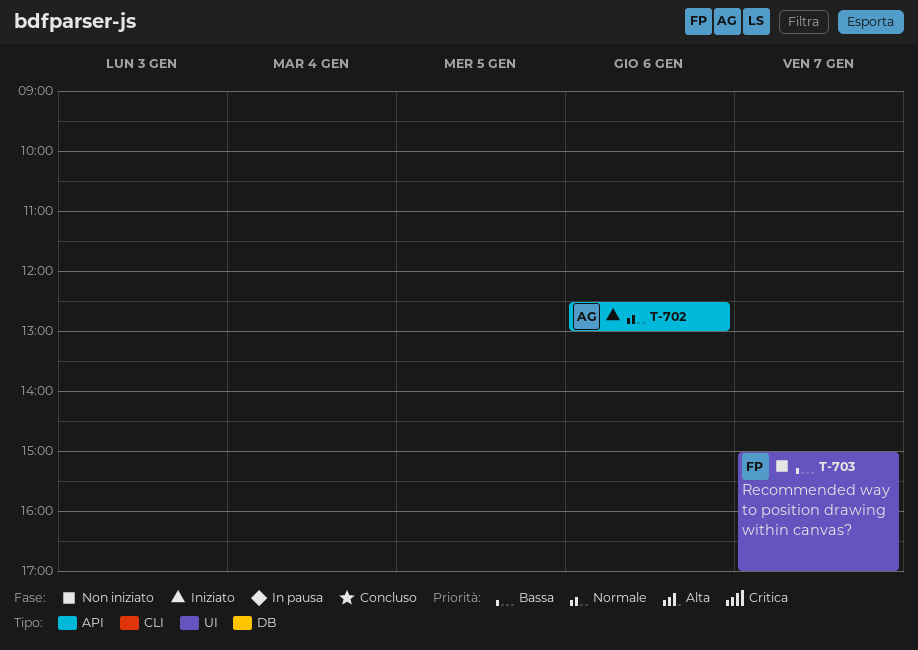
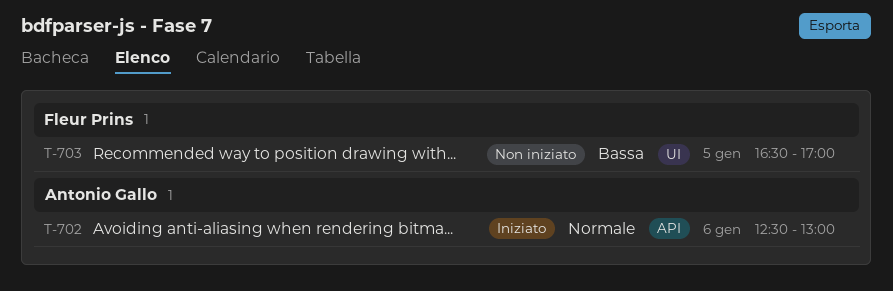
T-703, day: Jan 7 -> Jan 5
T-703, begins: 15:00 -> 16:30

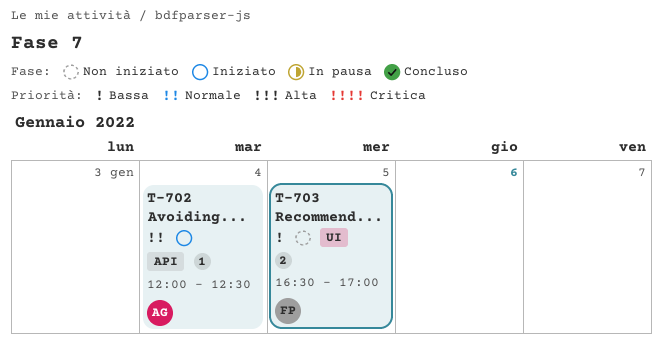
T-702, day: Jan 6 -> Jan 4
T-702, begins: 12:30 -> 12:00
T-702, ends: 13:00 -> 12:30

